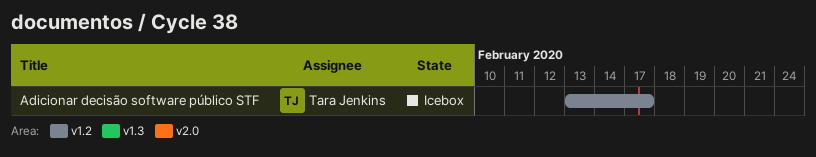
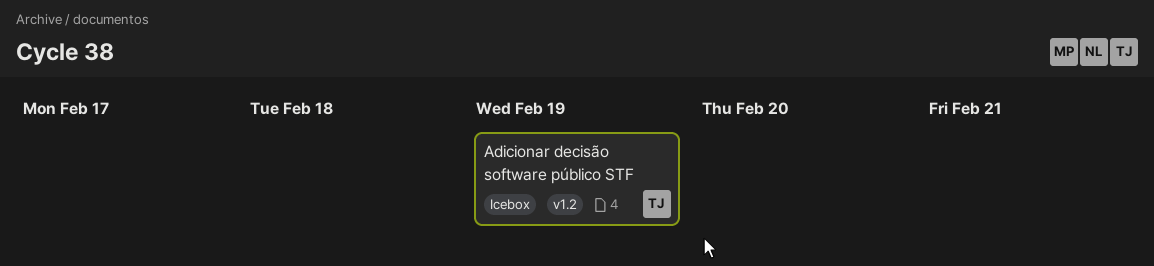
Adicionar decisão software público STF, due: Feb 17 -> Feb 19

